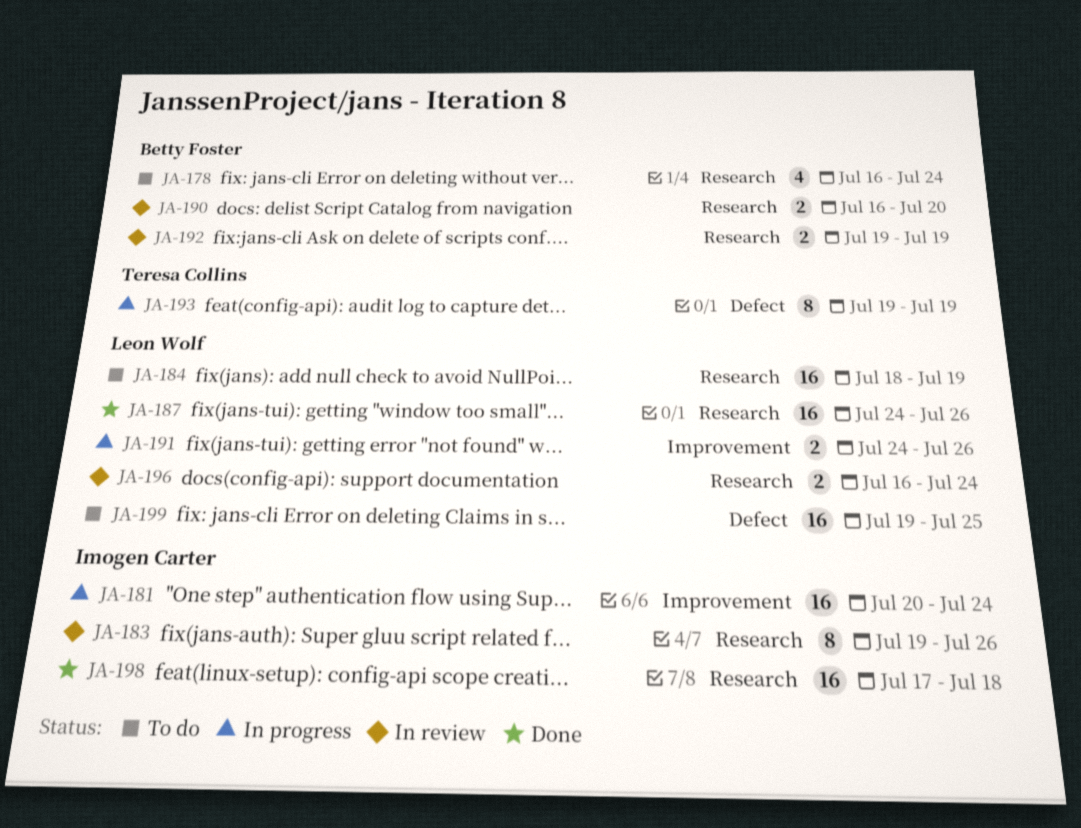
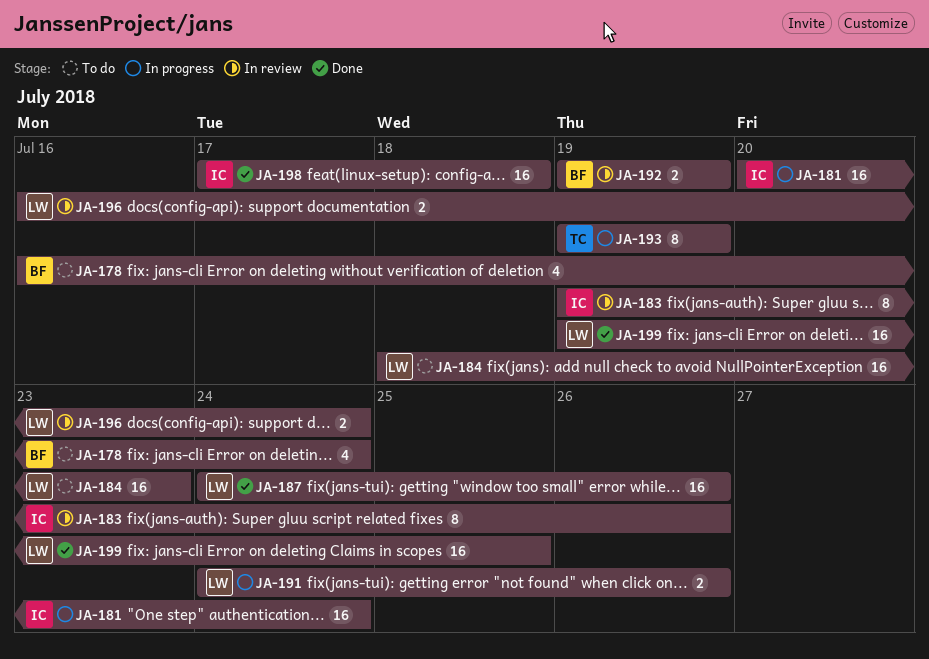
JA-184, due: Jul 19 -> Jul 23
JA-190: present -> none
JA-199, status: To do -> Done

